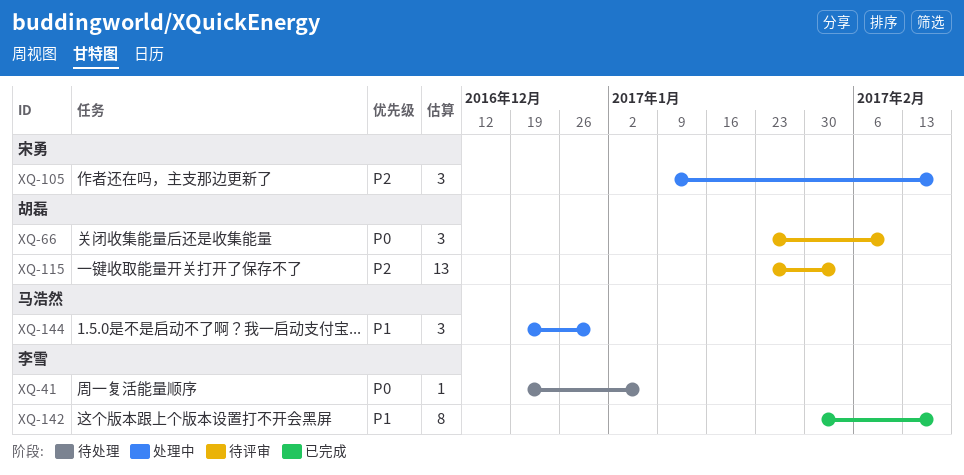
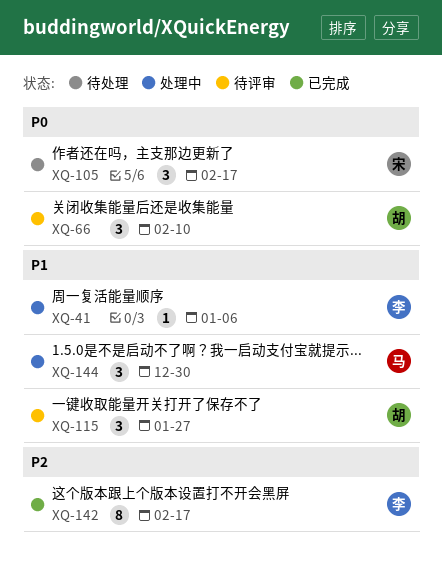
XQ-41, status: 待处理 -> 处理中
XQ-41, priority: P0 -> P1
XQ-105, status: 处理中 -> 待处理
XQ-105, priority: P2 -> P0
XQ-115, priority: P2 -> P1
XQ-115, estimate: 13 -> 3
XQ-115, due: Feb 3 -> Jan 27
XQ-142, priority: P1 -> P2

